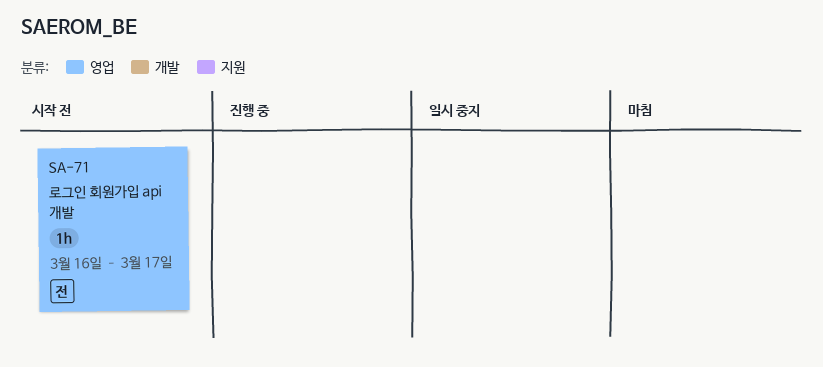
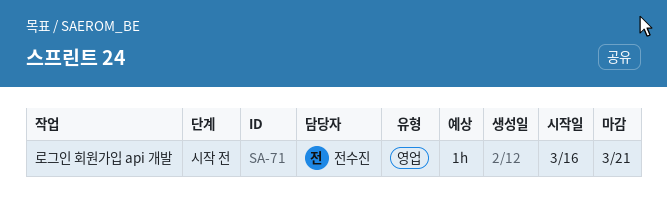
SA-71, due: Mar 17 -> Mar 21

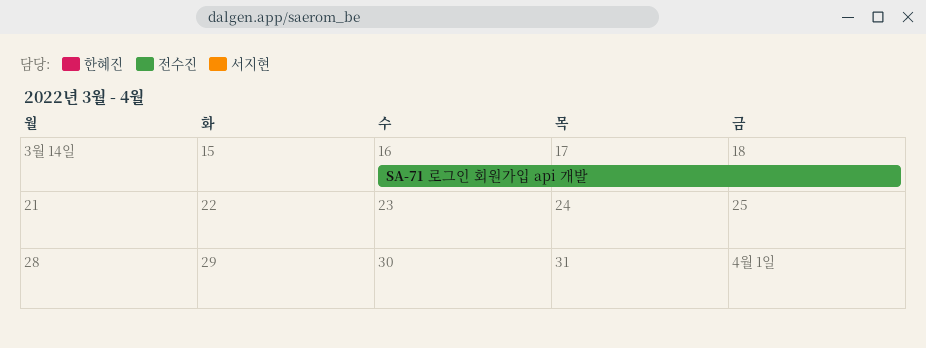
SA-71, due: Mar 21 -> Mar 18

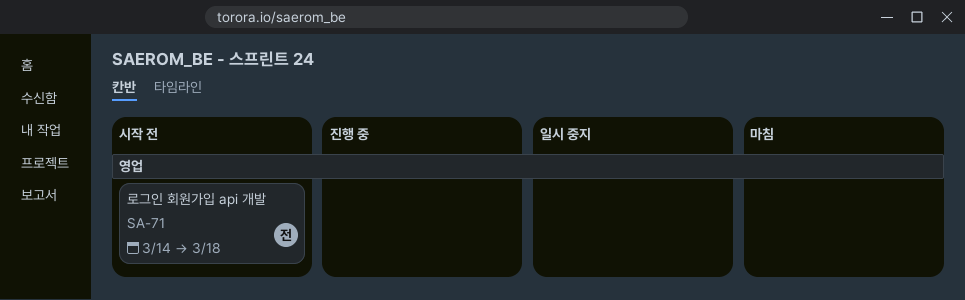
SA-71, start: Mar 16 -> Mar 14

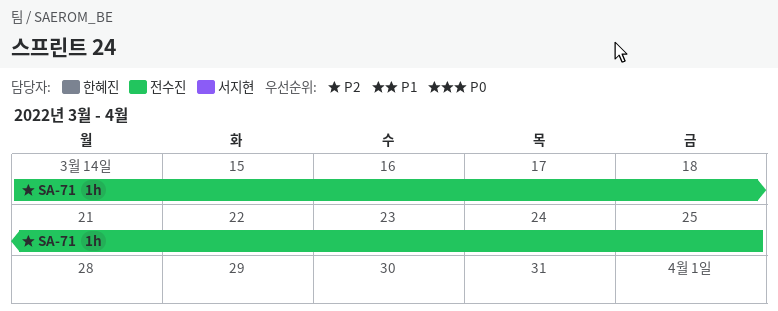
SA-71, due: Mar 18 -> Mar 25

